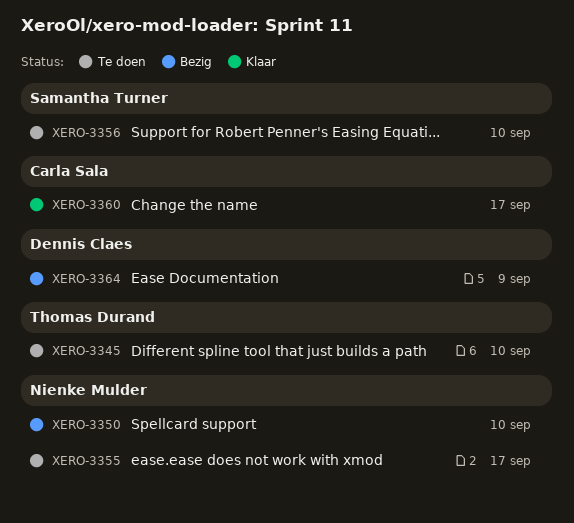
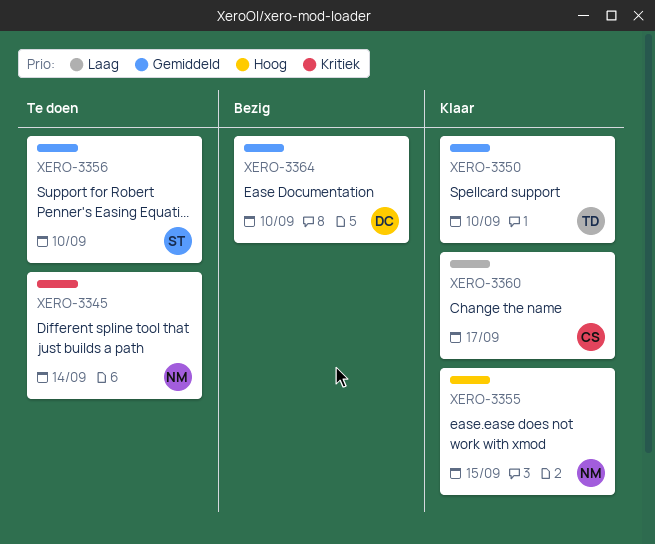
XERO-3345, owner: Thomas Durand -> Nienke Mulder
XERO-3345, due: Sep 10 -> Sep 14
XERO-3350, status: Bezig -> Klaar
XERO-3350, owner: Nienke Mulder -> Thomas Durand
XERO-3355, status: Te doen -> Klaar
XERO-3355, due: Sep 17 -> Sep 15
XERO-3364, due: Sep 9 -> Sep 10

